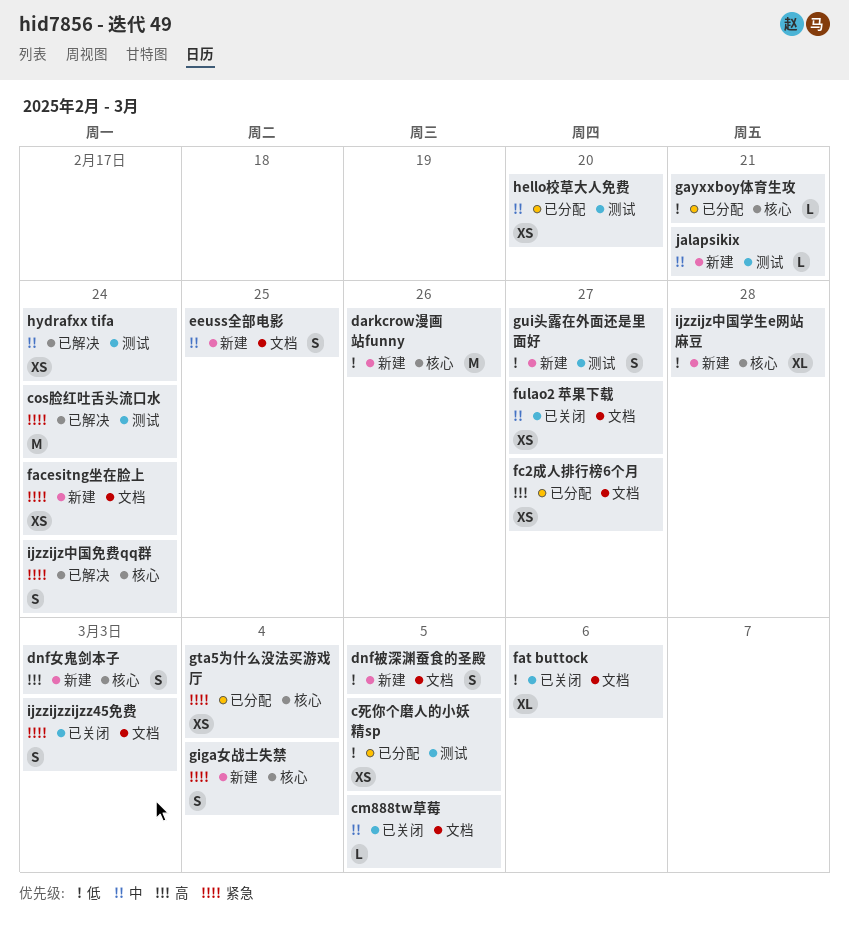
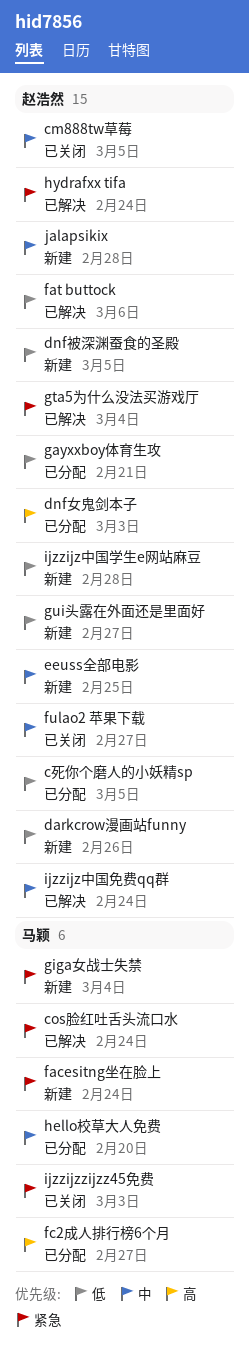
dnf女鬼剑本子, status: 新建 -> 已分配
fat buttock, status: 已关闭 -> 已解决
gta5为什么没法买游戏厅, status: 已分配 -> 已解决
hydrafxx tifa, priority: 中 -> 紧急
ijzzijz中国免费qq群, priority: 紧急 -> 中
jalapsikix, due: Feb 21 -> Feb 28

